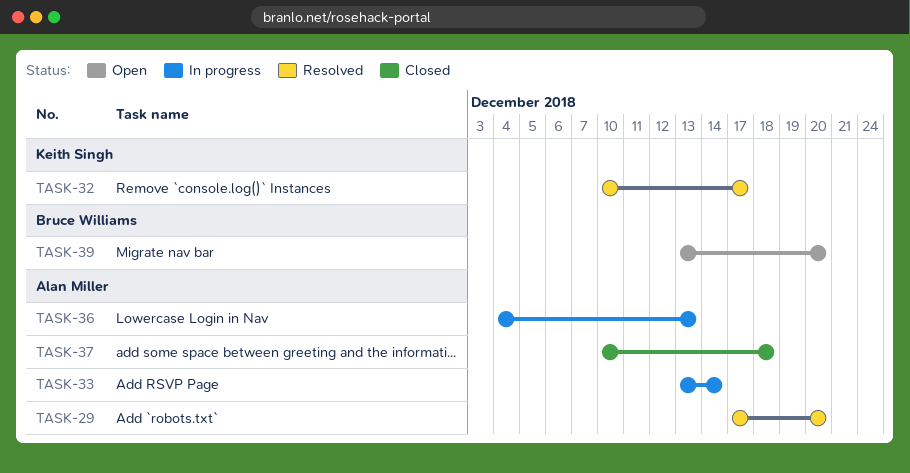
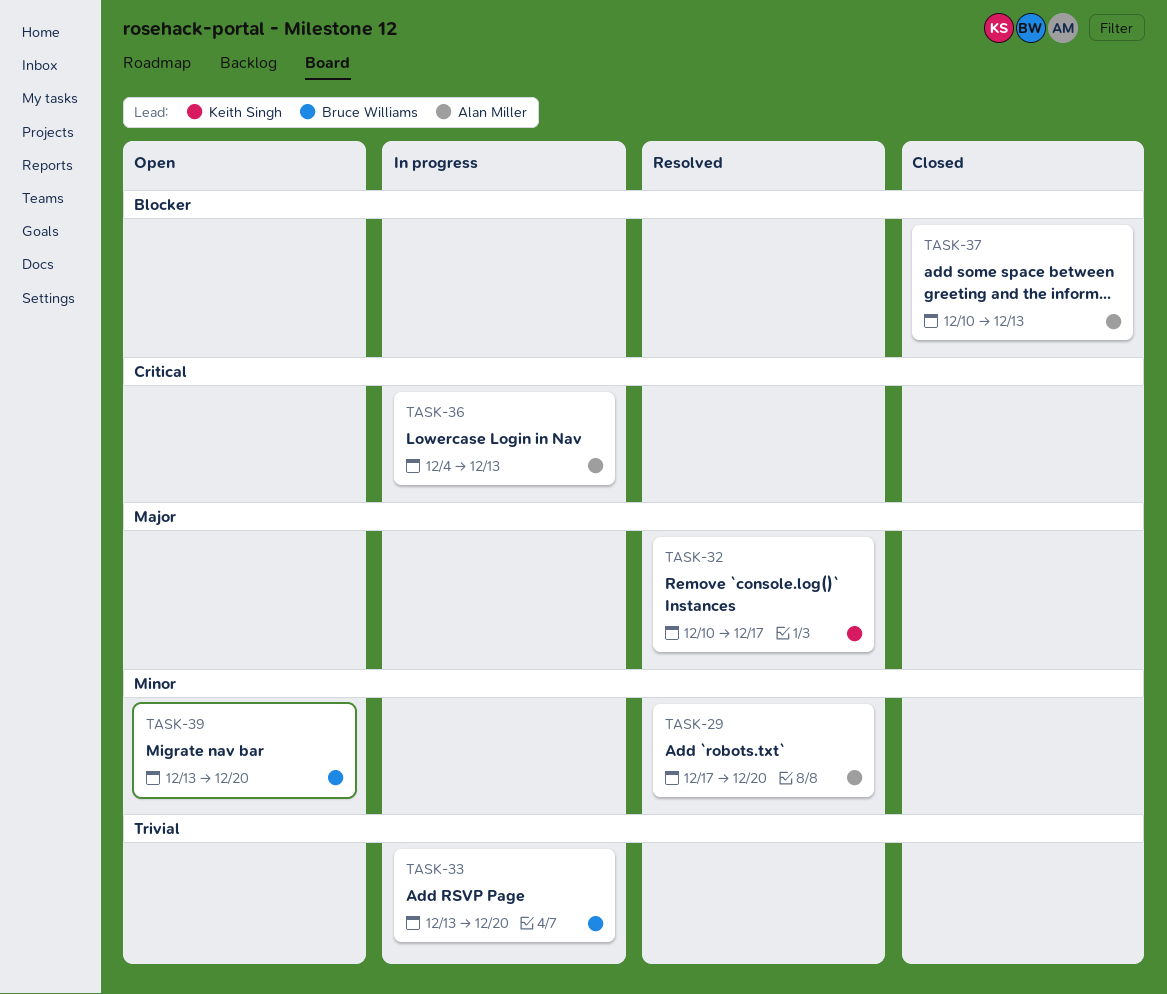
TASK-33, owner: Alan Miller -> Bruce Williams
TASK-33, due: Dec 14 -> Dec 20
TASK-37, due: Dec 18 -> Dec 13

